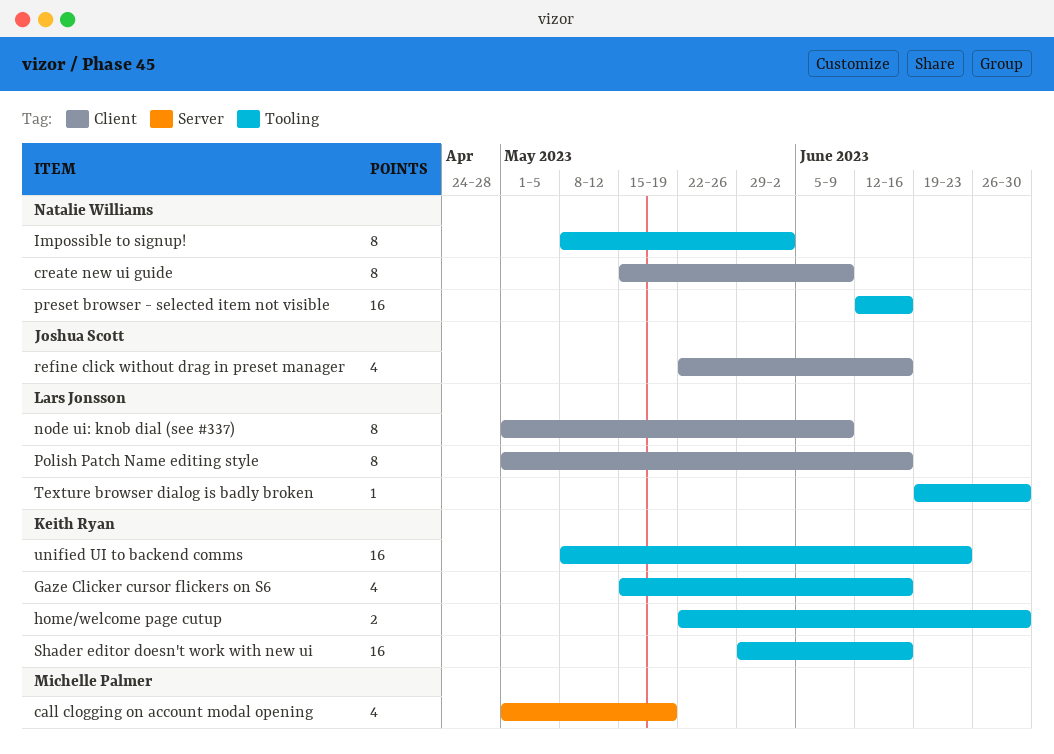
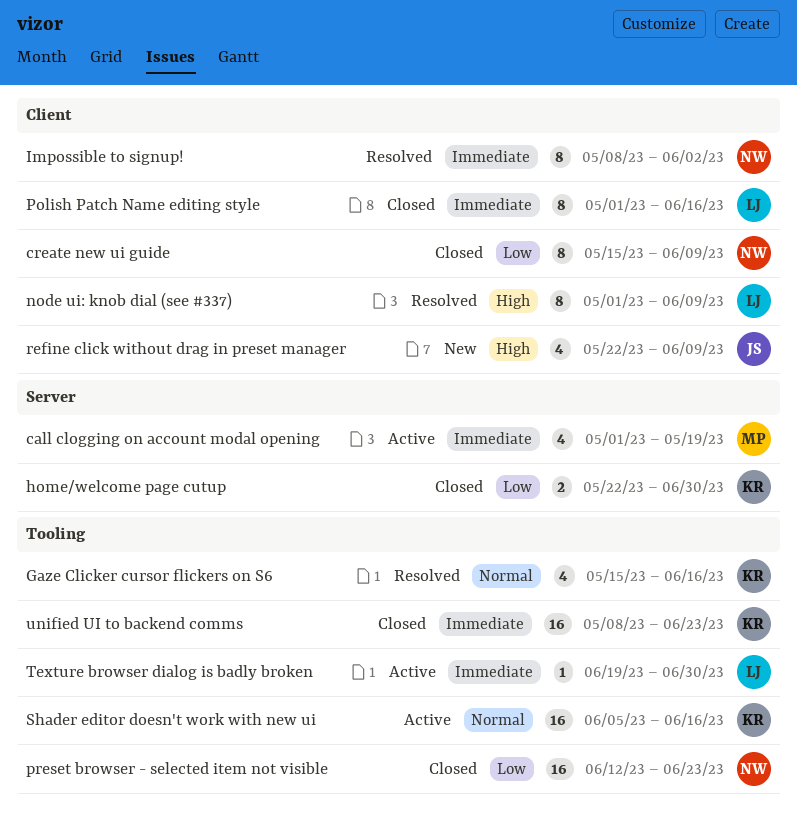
home/welcome page cutup, label: Tooling -> Server
Impossible to signup!, label: Tooling -> Client
preset browser - selected item not visible, due: Jun 16 -> Jun 23
refine click without drag in preset manager, due: Jun 16 -> Jun 9
Shader editor doesn't work with new ui, start: May 29 -> Jun 5

